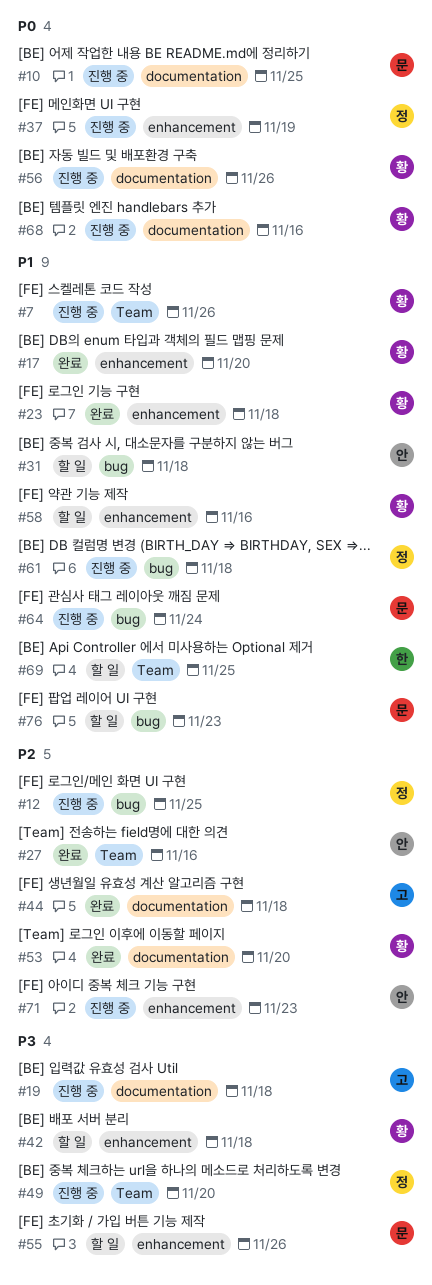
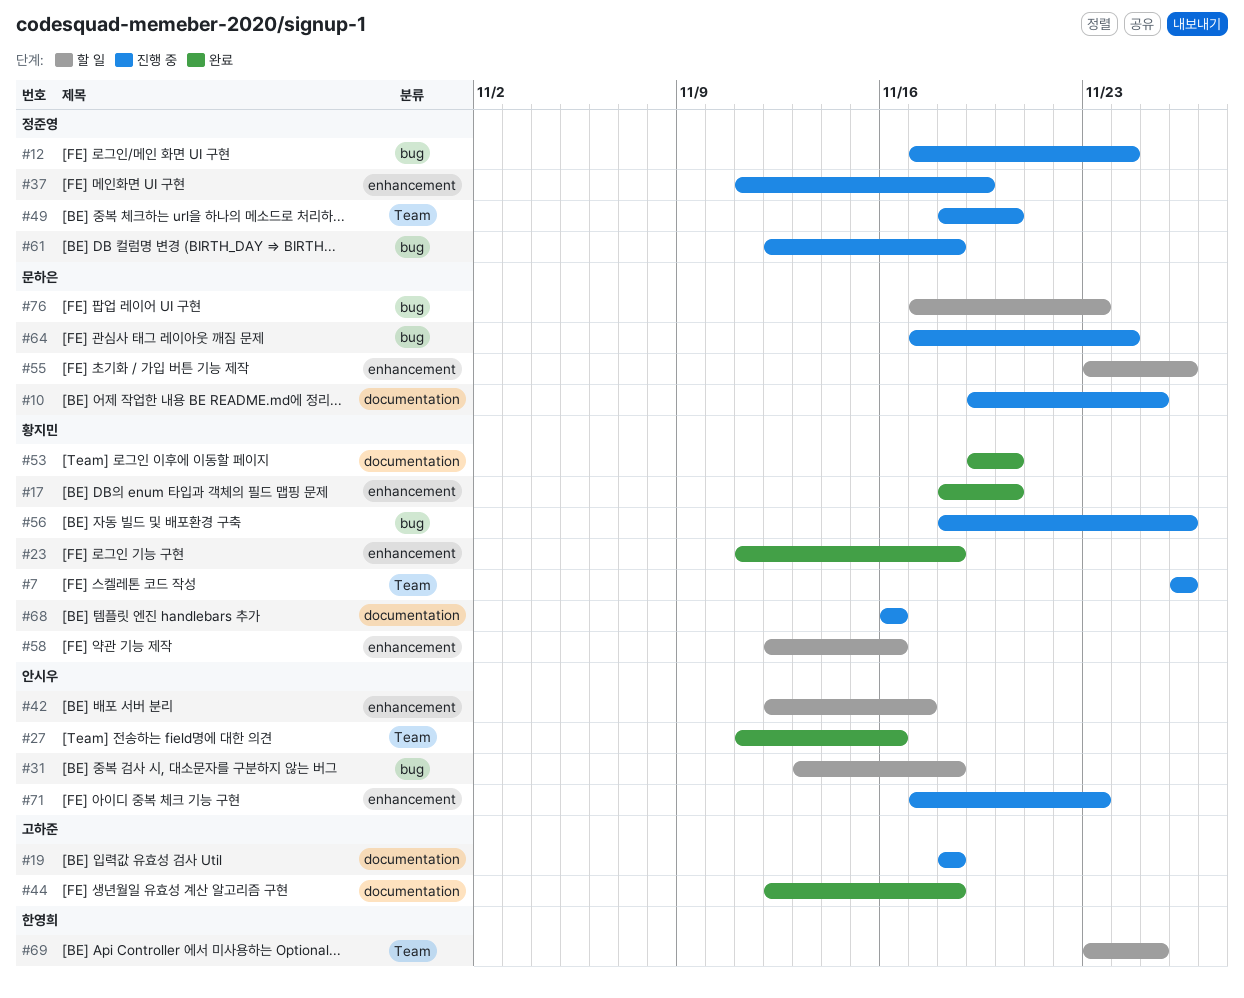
#12, due: Nov 25 -> Nov 24
#42, owner: 황지민 -> 안시우
#42, due: Nov 18 -> Nov 17
#56, label: documentation -> bug

